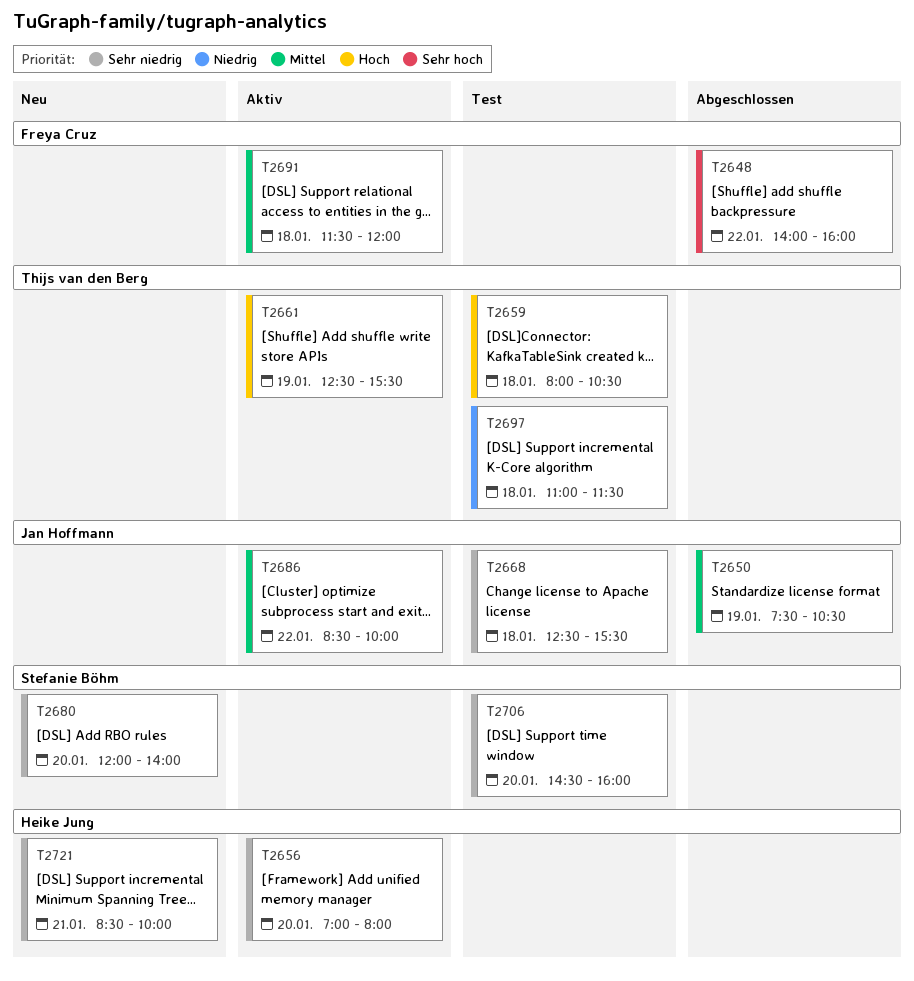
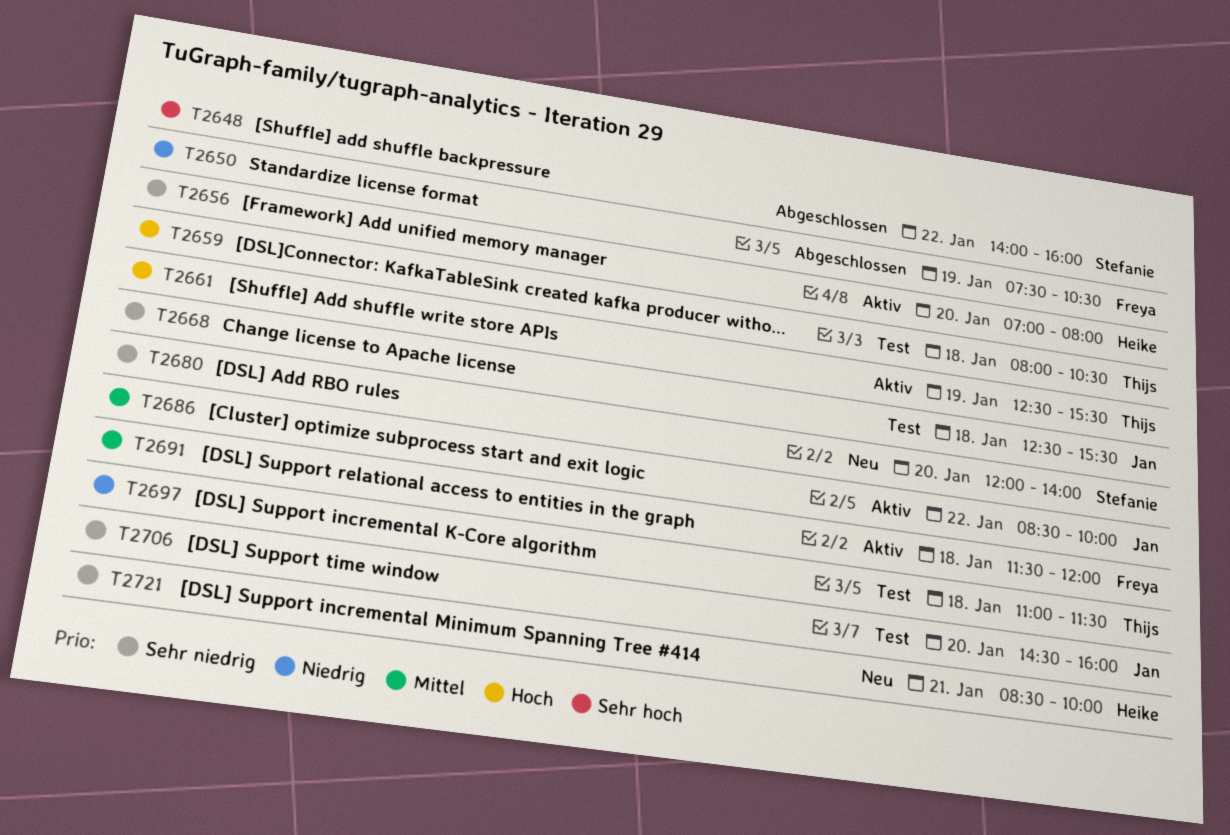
T2648, owner: Freya Cruz -> Stefanie Böhm
T2650, owner: Jan Hoffmann -> Freya Cruz
T2650, priority: Mittel -> Niedrig
T2706, owner: Stefanie Böhm -> Jan Hoffmann

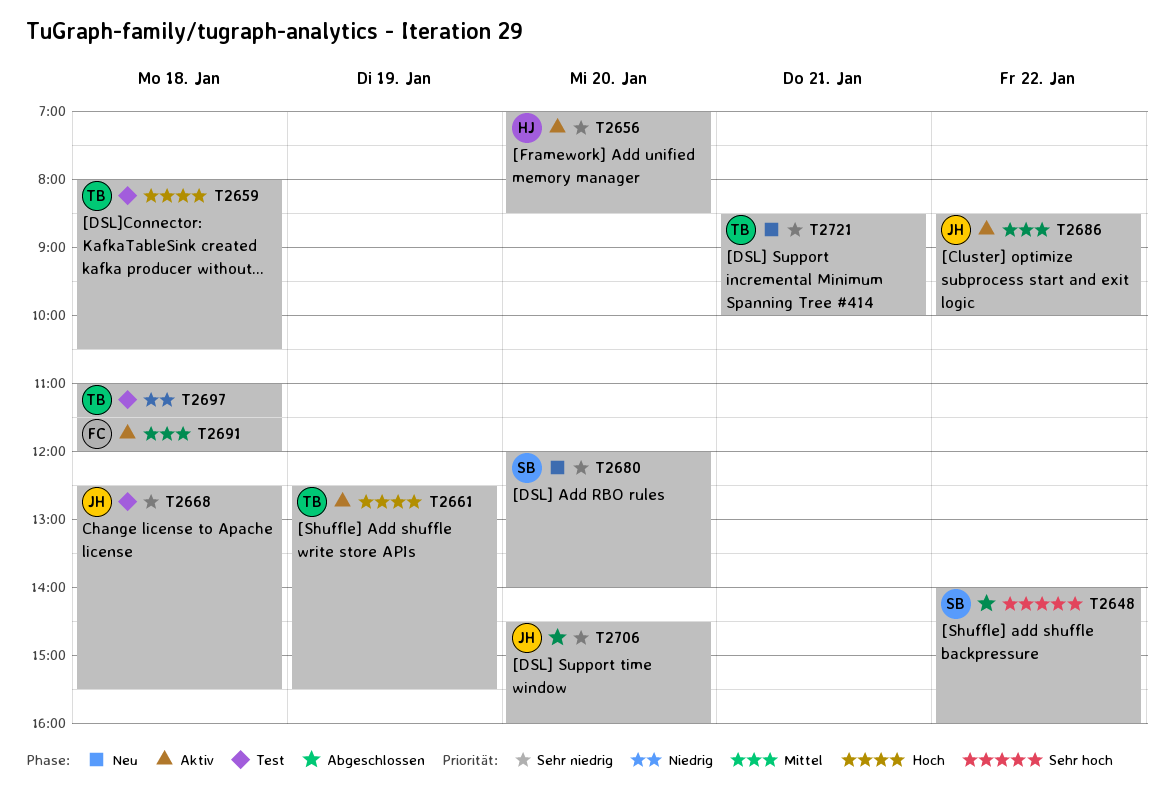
T2650: present -> none
T2656, ends: 08:00 -> 08:30
T2706, status: Test -> Abgeschlossen
T2721, owner: Heike -> Thijs

